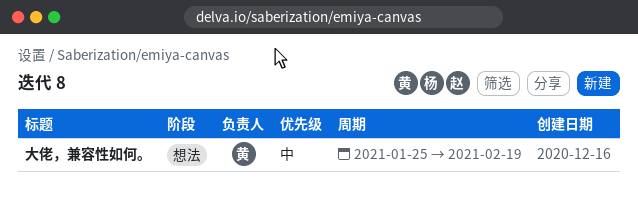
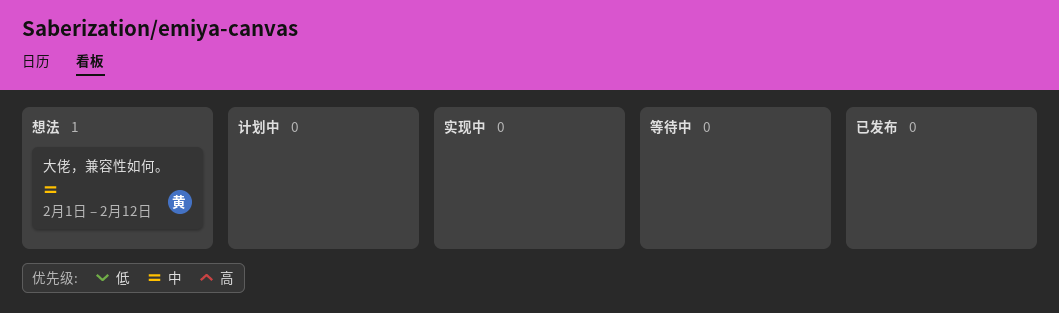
大佬，兼容性如何。, start: Jan 25 -> Feb 1
大佬，兼容性如何。, due: Feb 19 -> Feb 12

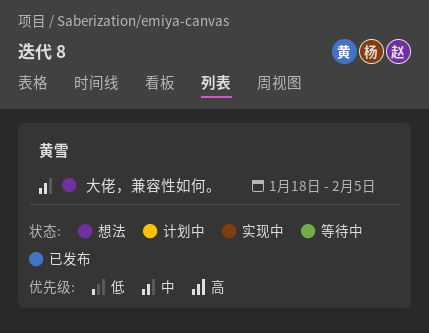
大佬，兼容性如何。, start: Feb 1 -> Jan 18
大佬，兼容性如何。, due: Feb 12 -> Feb 5

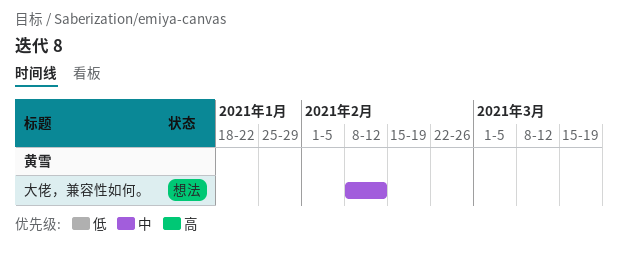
大佬，兼容性如何。, start: Jan 18 -> Feb 8
大佬，兼容性如何。, due: Feb 5 -> Feb 12

